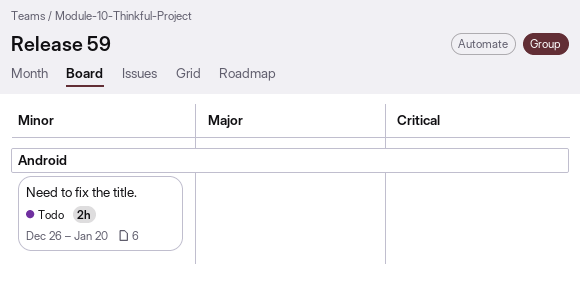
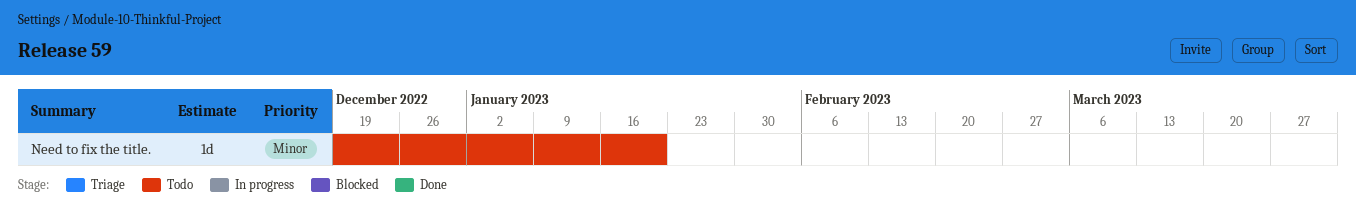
Need to fix the title., estimate: 2h -> 1d
Need to fix the title., start: Dec 26 -> Dec 19

